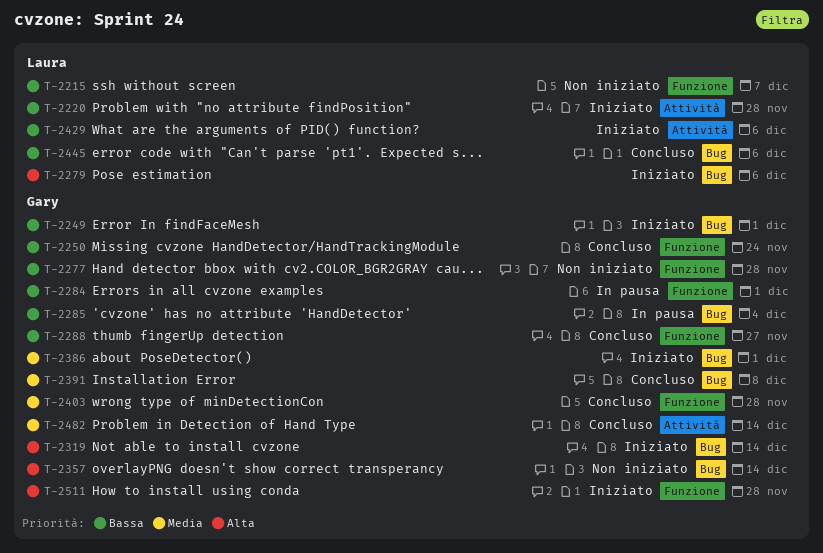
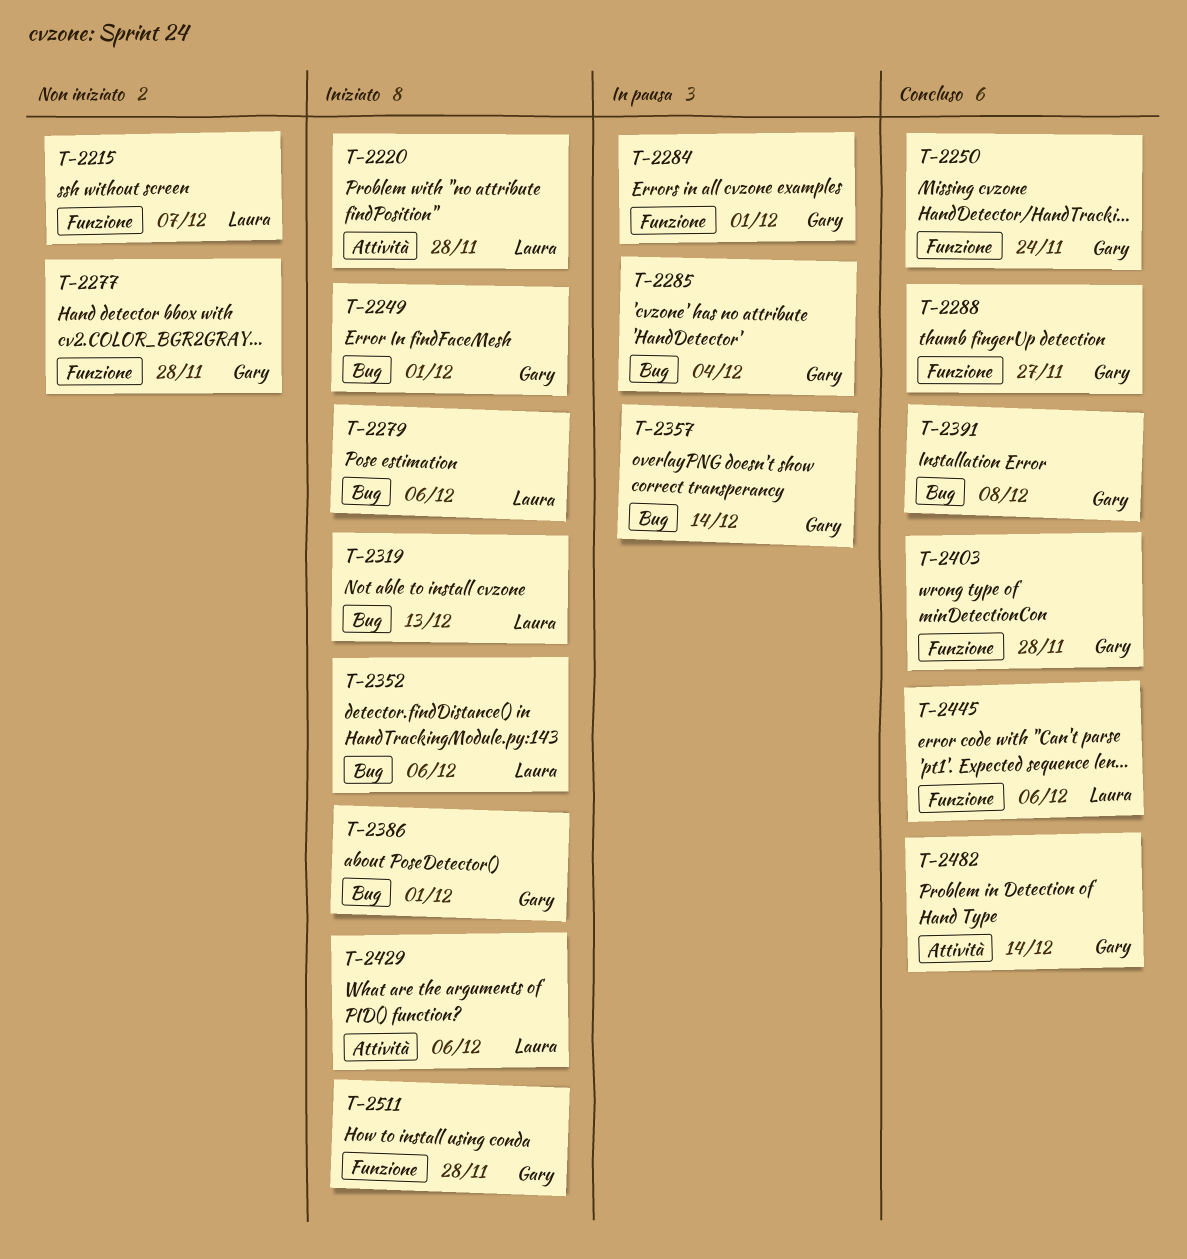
T-2319, owner: Gary -> Laura
T-2319, due: Dec 14 -> Dec 13
T-2352: none -> present
T-2357, status: Non iniziato -> In pausa
T-2445, label: Bug -> Funzione

